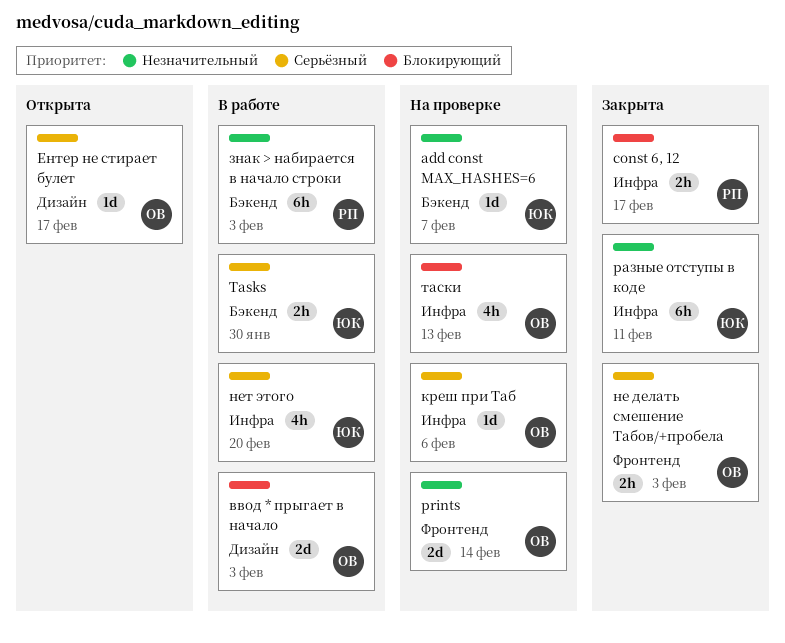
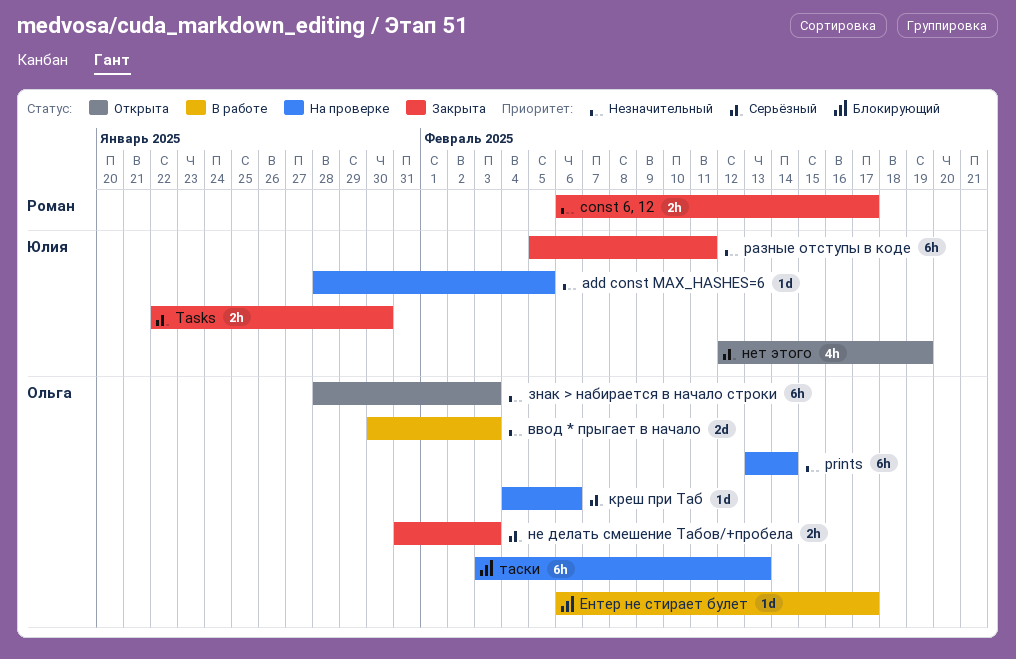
add const MAX_HASHES=6, due: Feb 7 -> Feb 5
const 6, 12, priority: Блокирующий -> Незначительный
prints, estimate: 2d -> 6h
Tasks, status: В работе -> Закрыта
ввод * прыгает в начало, priority: Блокирующий -> Незначительный
Ентер не стирает булет, status: Открыта -> В работе
Ентер не стирает булет, priority: Серьёзный -> Блокирующий
знак > набирается в начало строки, status: В работе -> Открыта
знак > набирается в начало строки, owner: Роман -> Ольга
нет этого, status: В работе -> Открыта
нет этого, due: Feb 20 -> Feb 19
таски, estimate: 4h -> 6h

